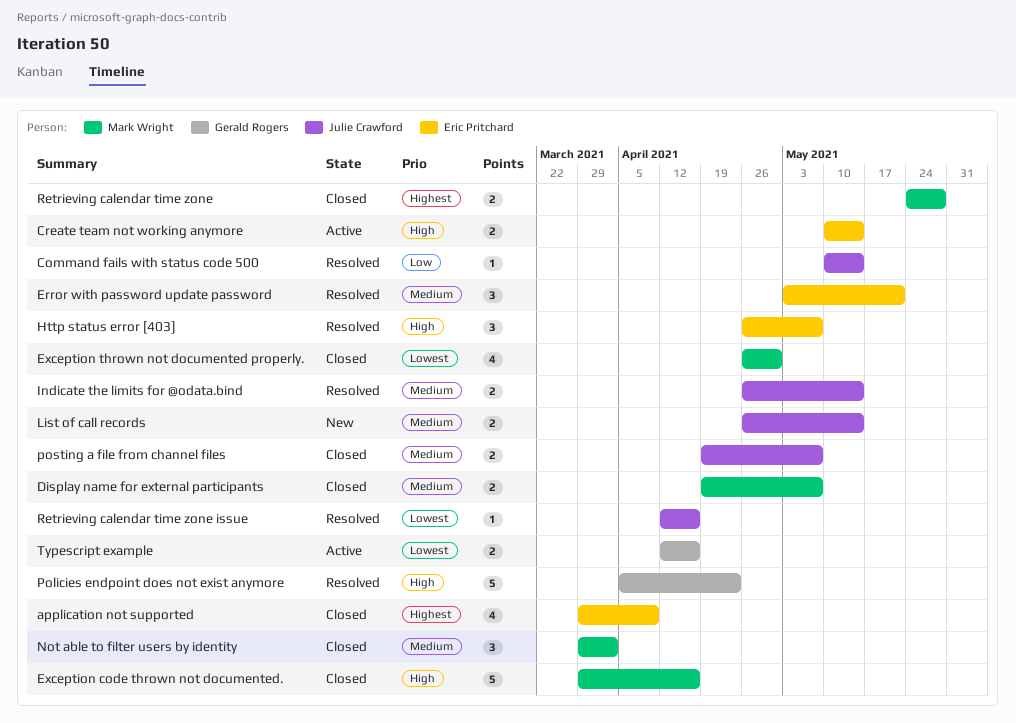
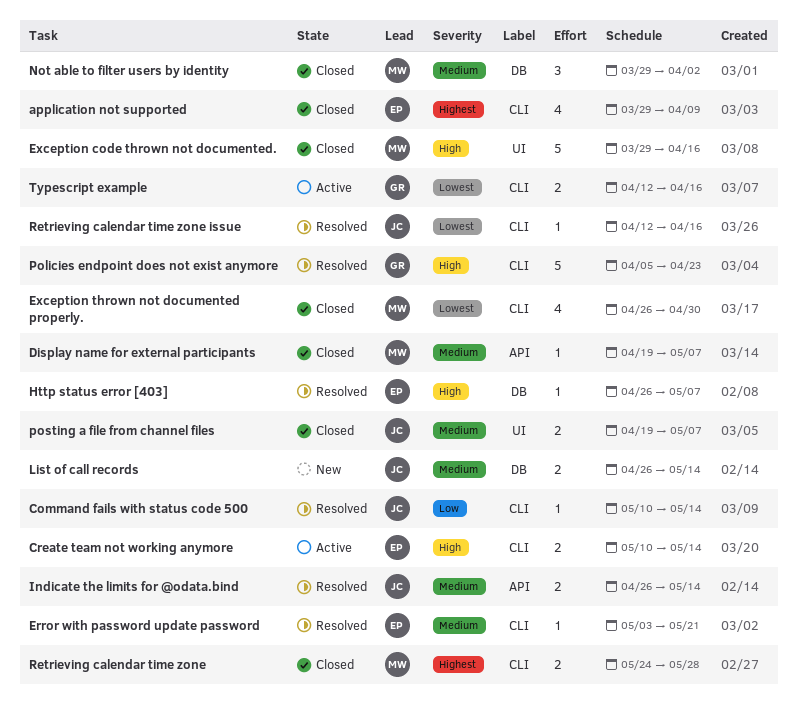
Display name for external participants, estimate: 2 -> 1
Error with password update password, estimate: 3 -> 1
Http status error [403], estimate: 3 -> 1

